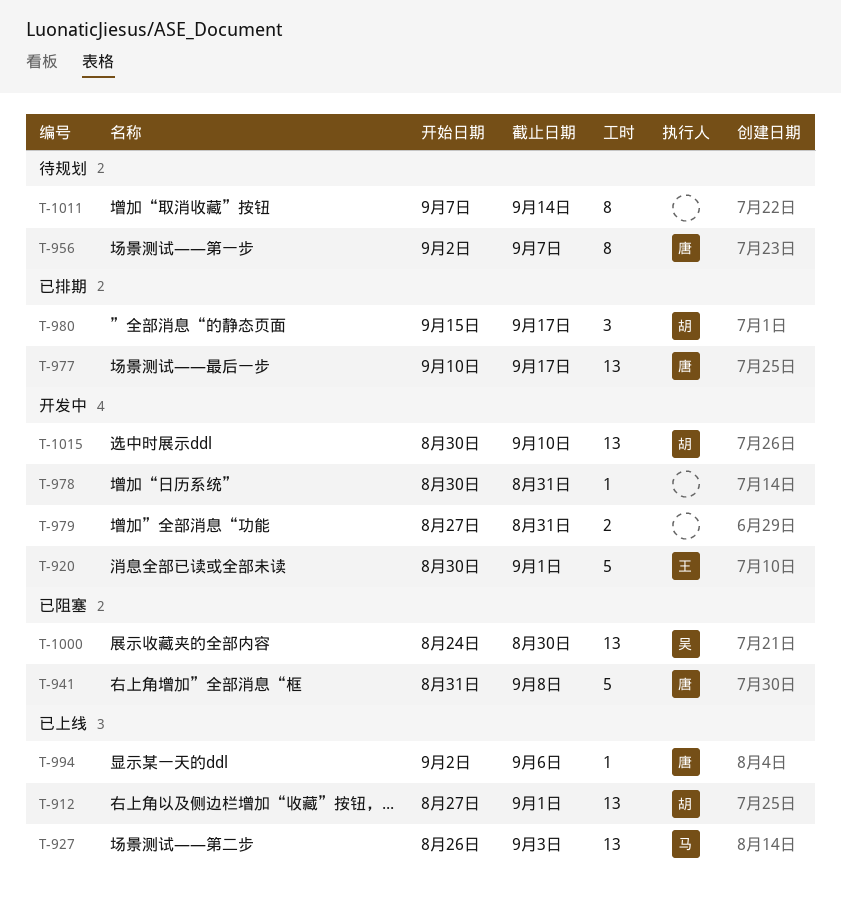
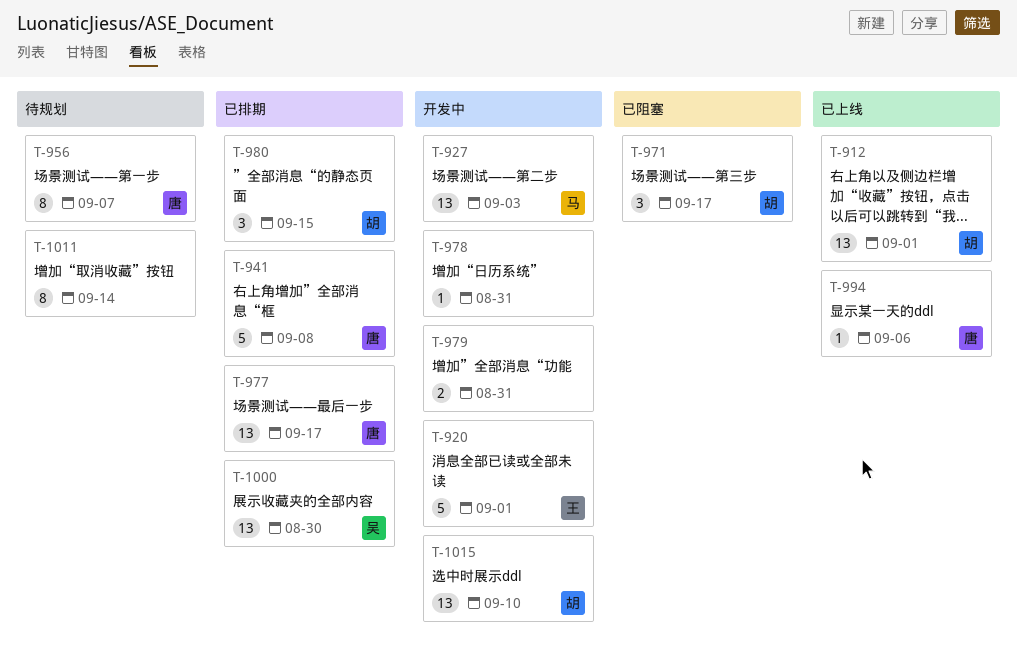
T-927, status: 已上线 -> 开发中
T-941, status: 已阻塞 -> 已排期
T-971: none -> present
T-980, due: Sep 17 -> Sep 15
T-1000, status: 已阻塞 -> 已排期

